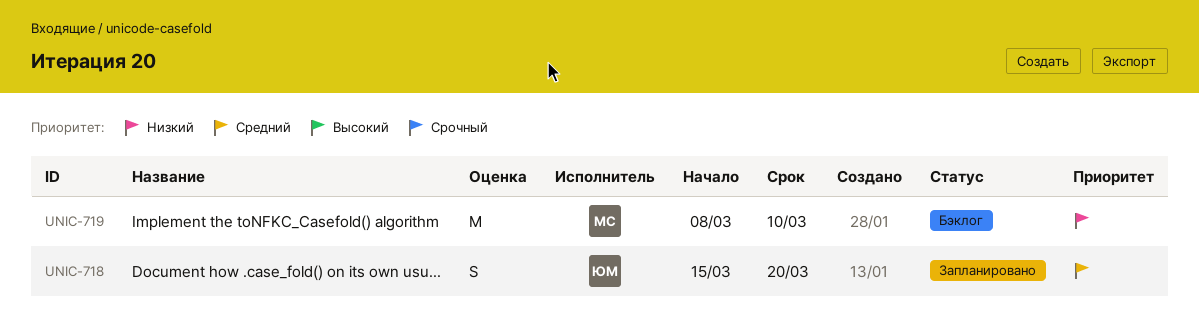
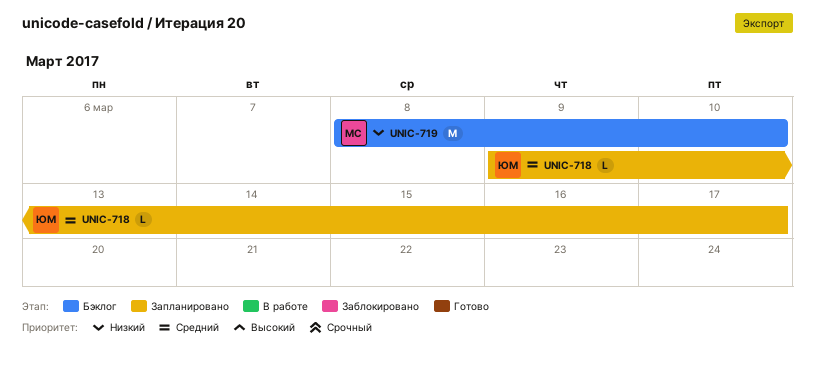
UNIC-718, estimate: S -> L
UNIC-718, start: Mar 15 -> Mar 9
UNIC-718, due: Mar 20 -> Mar 17

